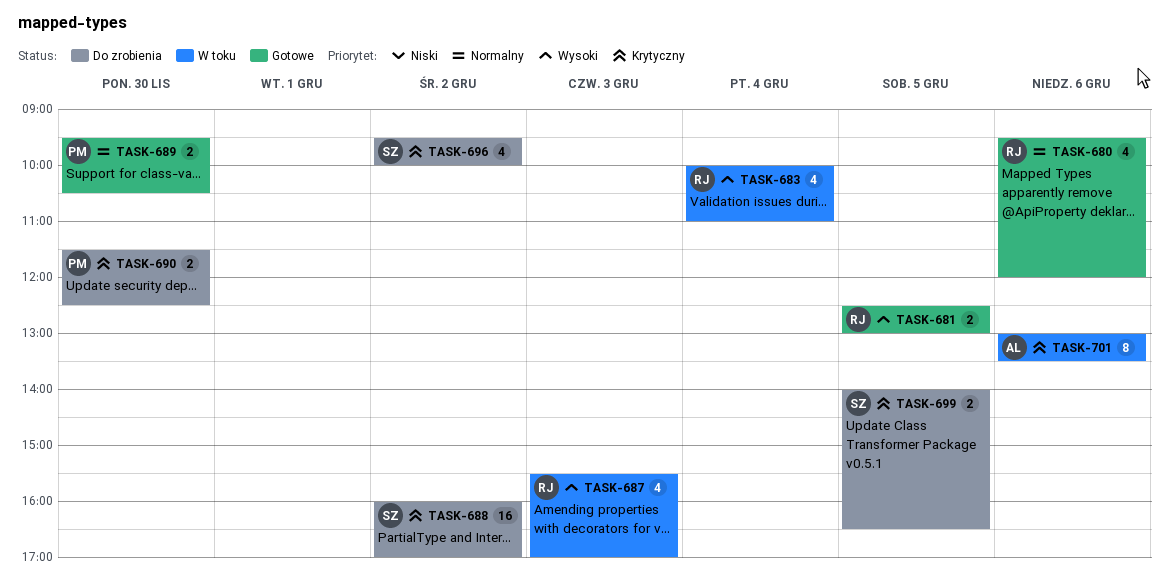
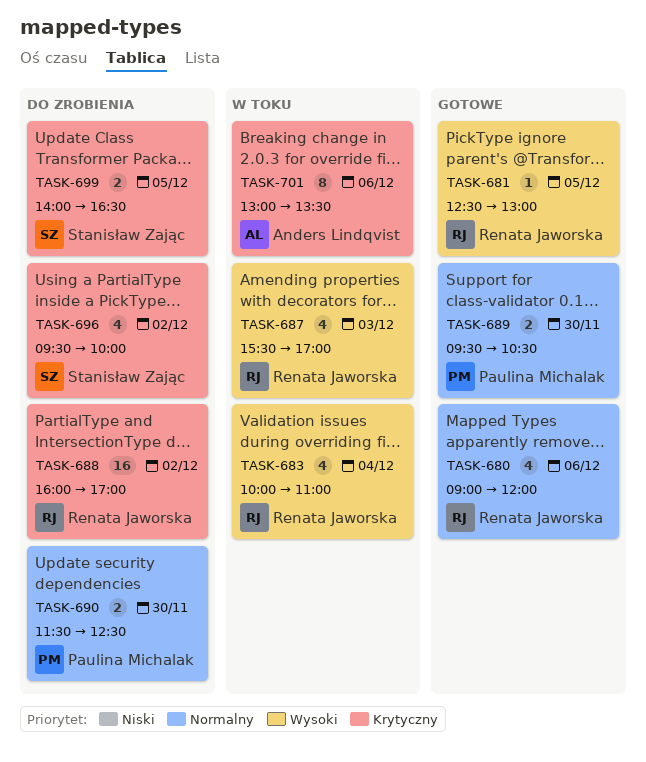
TASK-680, begins: 09:30 -> 09:00
TASK-681, estimate: 2 -> 1
TASK-688, owner: Stanisław Zając -> Renata Jaworska
TASK-690, priority: Krytyczny -> Normalny

